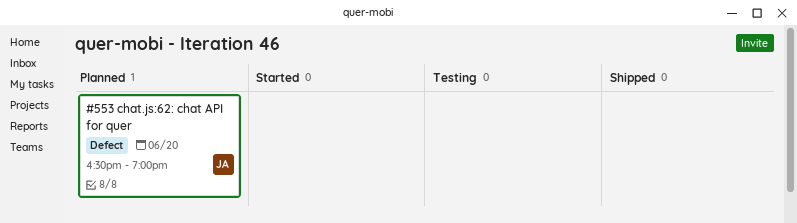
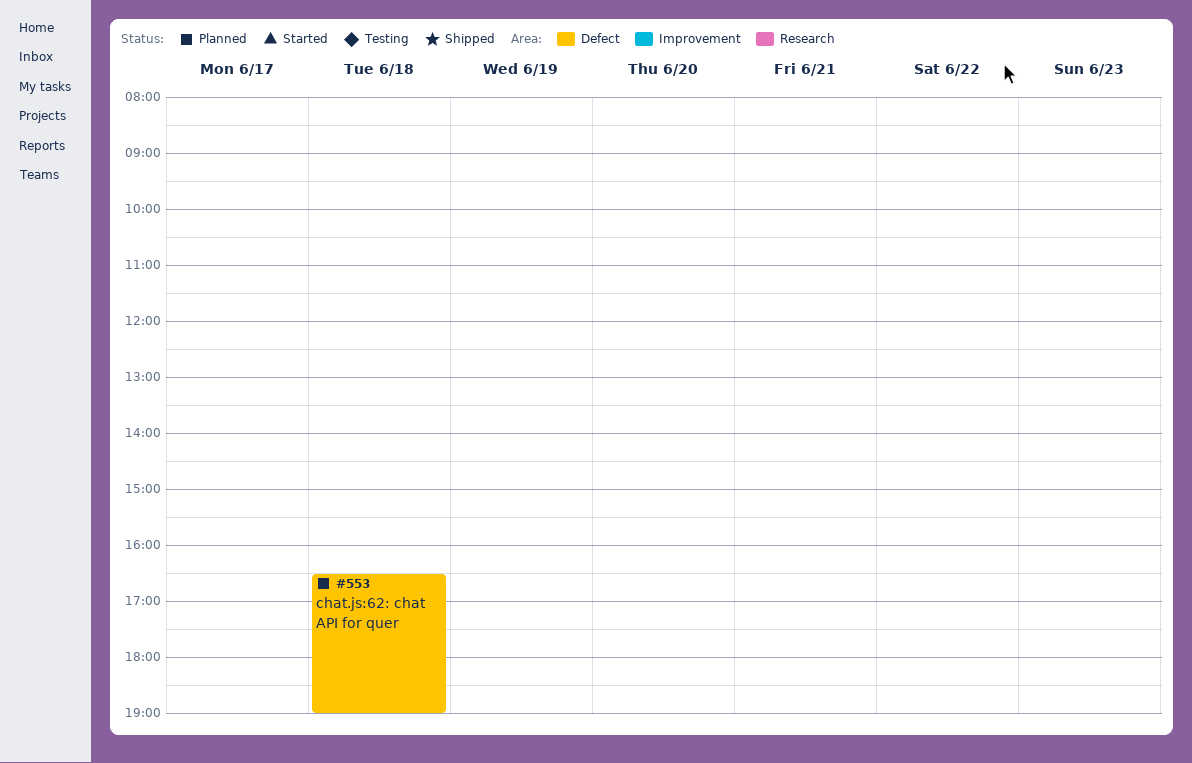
#553, day: Jun 20 -> Jun 18

